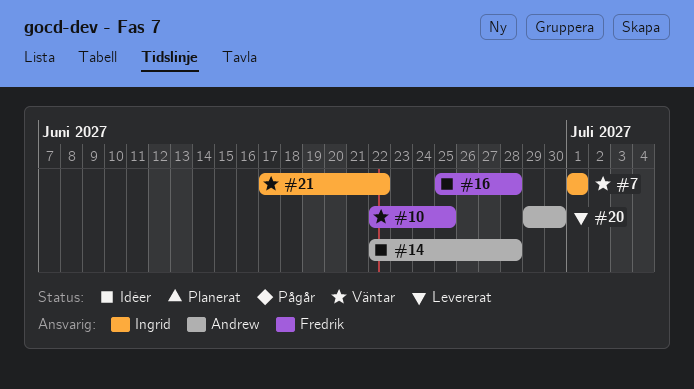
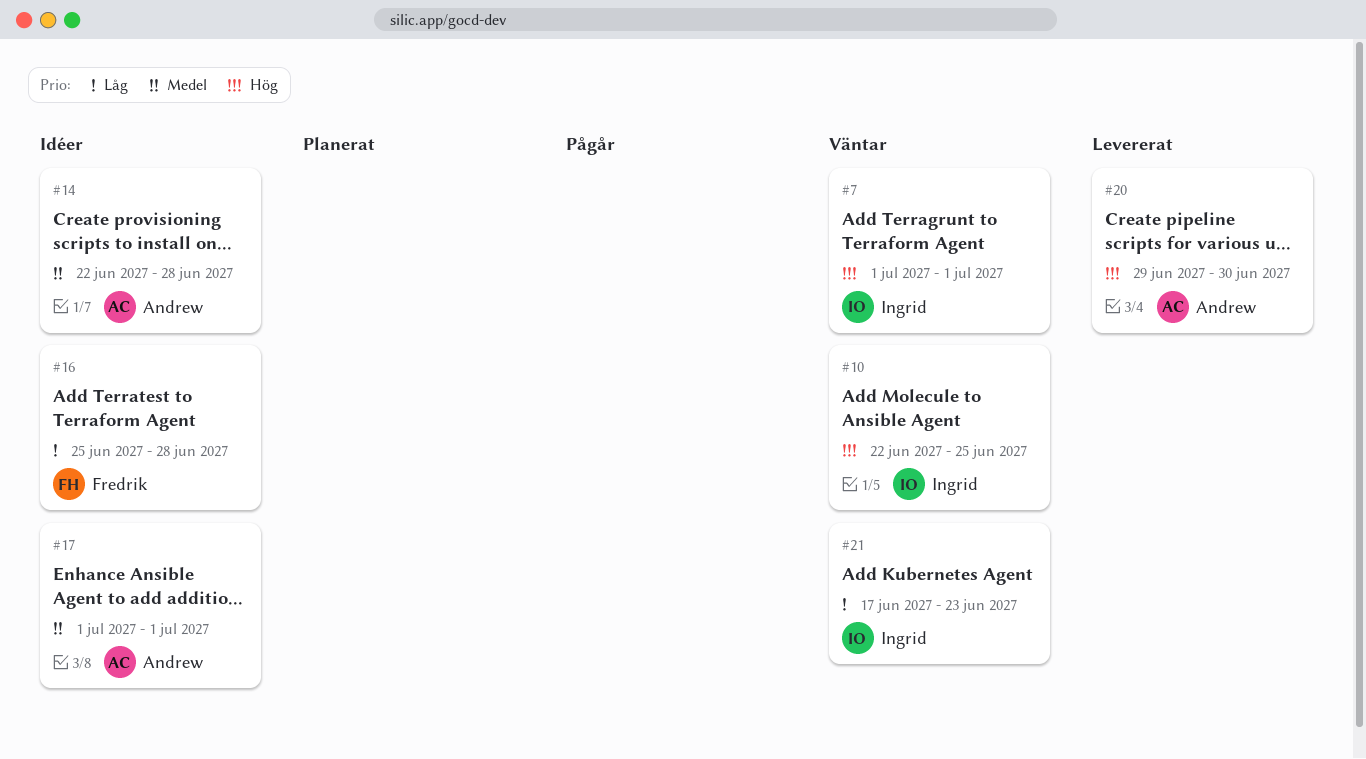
#10, owner: Fredrik -> Ingrid
#17: none -> present
#21, due: Jun 22 -> Jun 23

